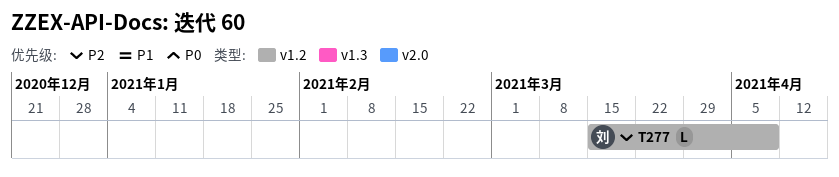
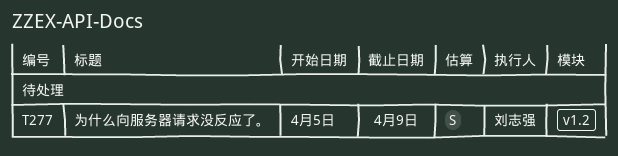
T277, estimate: L -> S
T277, start: Mar 15 -> Apr 5

